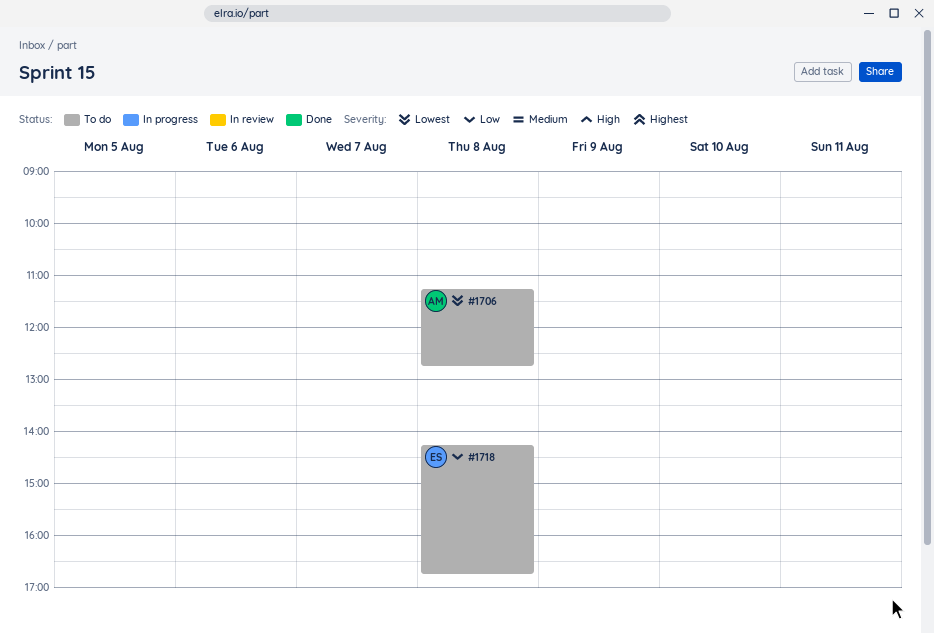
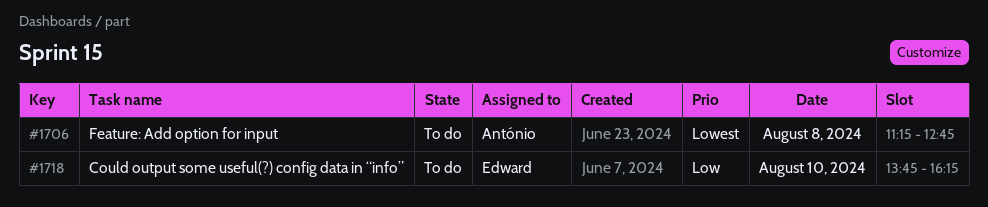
#1718, day: Aug 8 -> Aug 10
#1718, begins: 14:15 -> 13:45
#1718, ends: 16:45 -> 16:15

